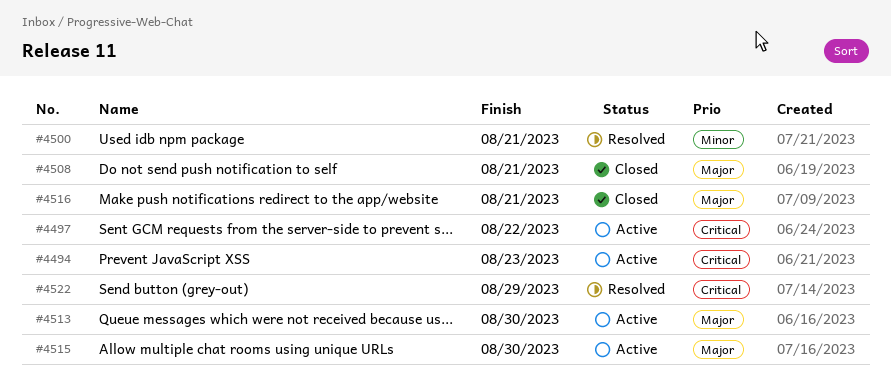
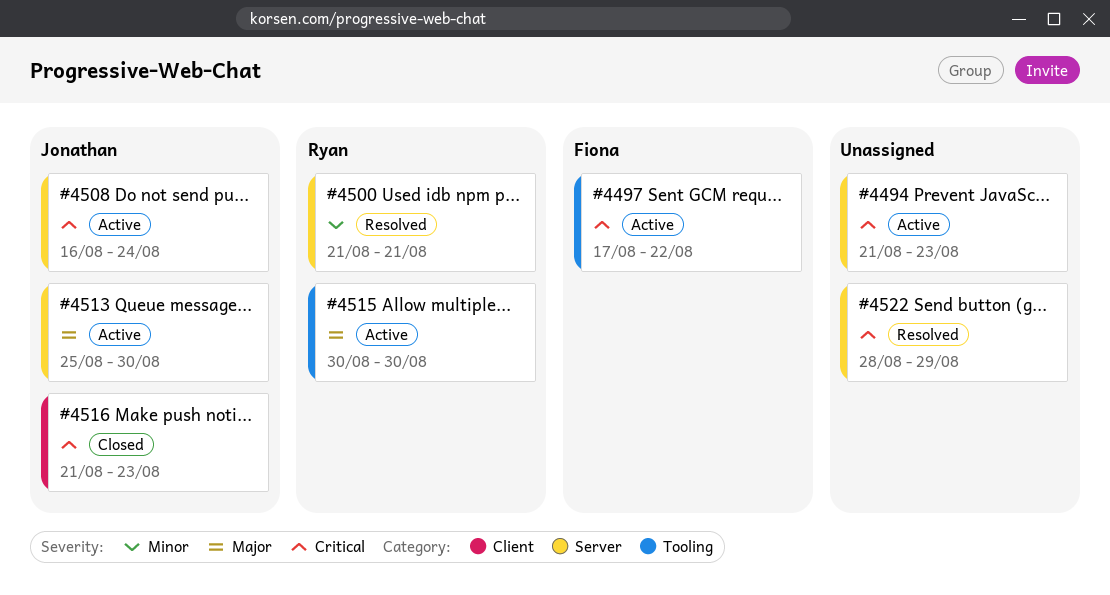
#4508, status: Closed -> Active
#4508, priority: Major -> Critical
#4508, due: Aug 21 -> Aug 24
#4516, priority: Major -> Critical
#4516, due: Aug 21 -> Aug 23

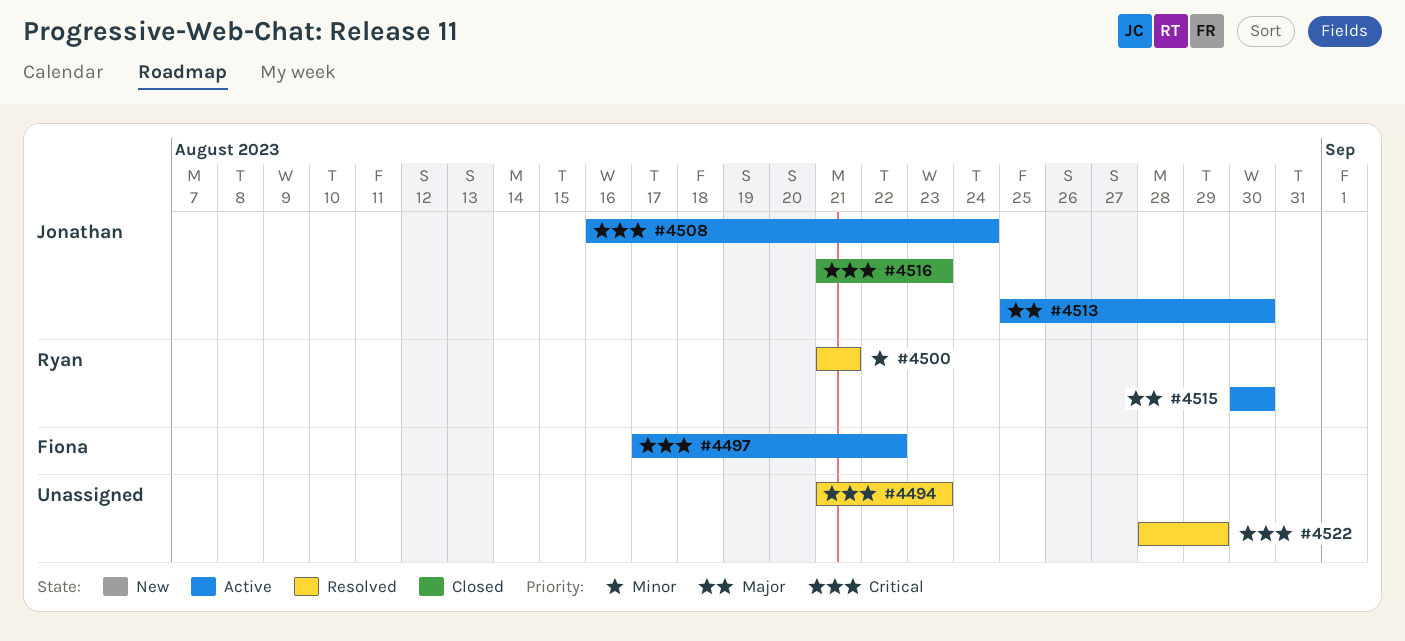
#4494, status: Active -> Resolved

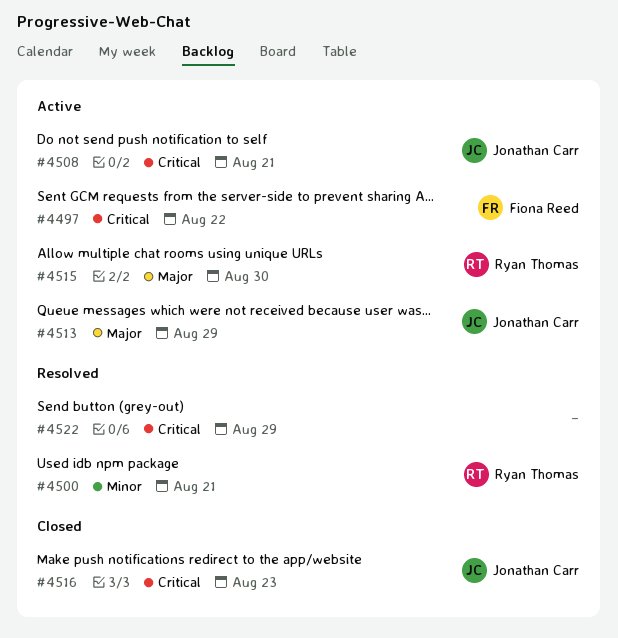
#4494: present -> none
#4508, due: Aug 24 -> Aug 21
#4513, due: Aug 30 -> Aug 29

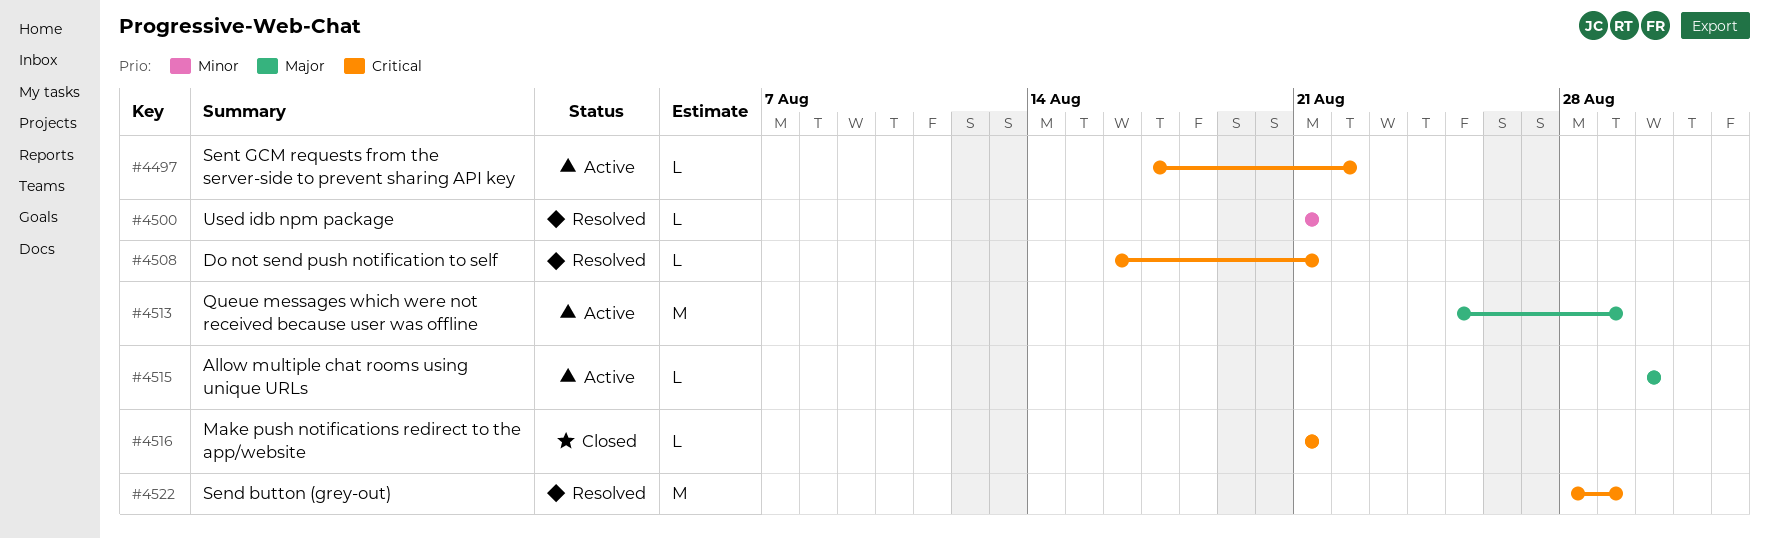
#4508, status: Active -> Resolved
#4516, due: Aug 23 -> Aug 21

